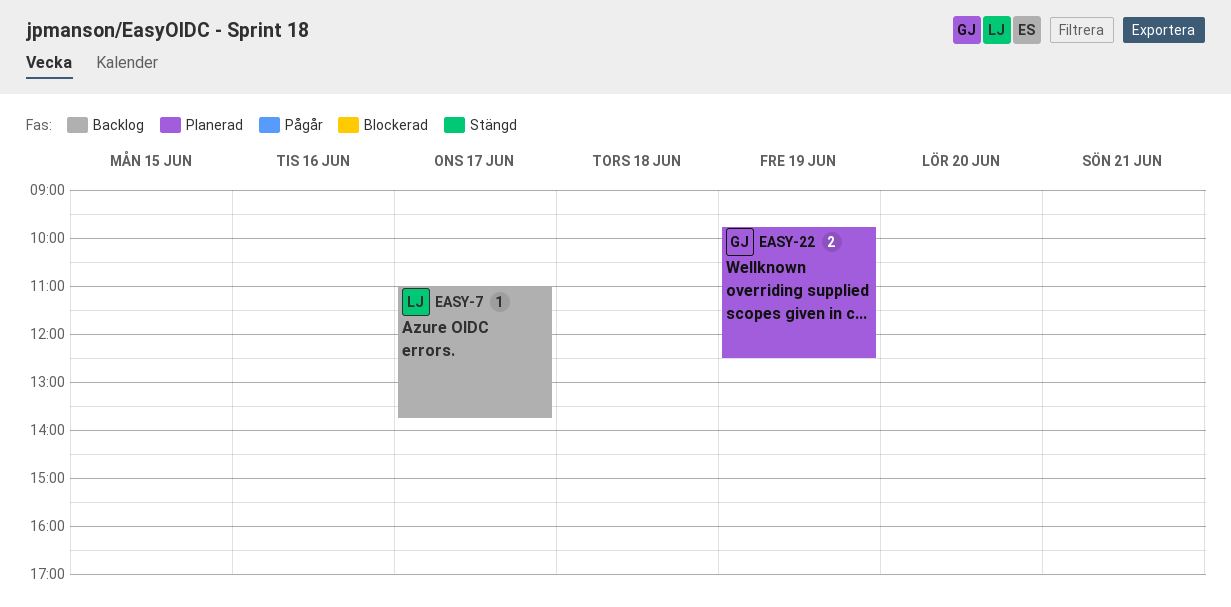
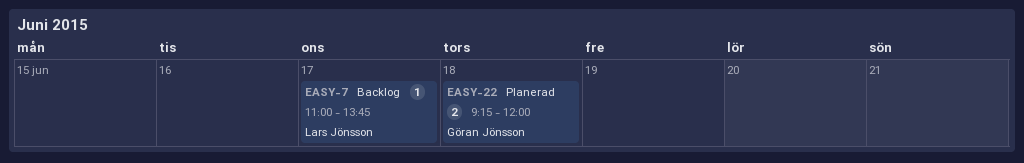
EASY-22, day: Jun 19 -> Jun 18
EASY-22, begins: 09:45 -> 09:15
EASY-22, ends: 12:30 -> 12:00

